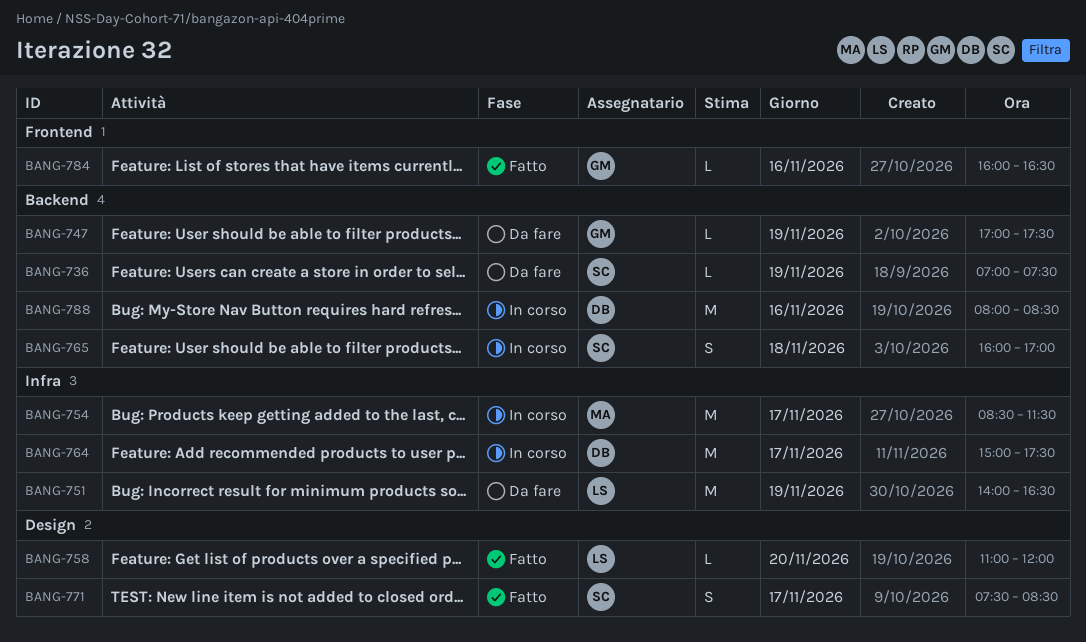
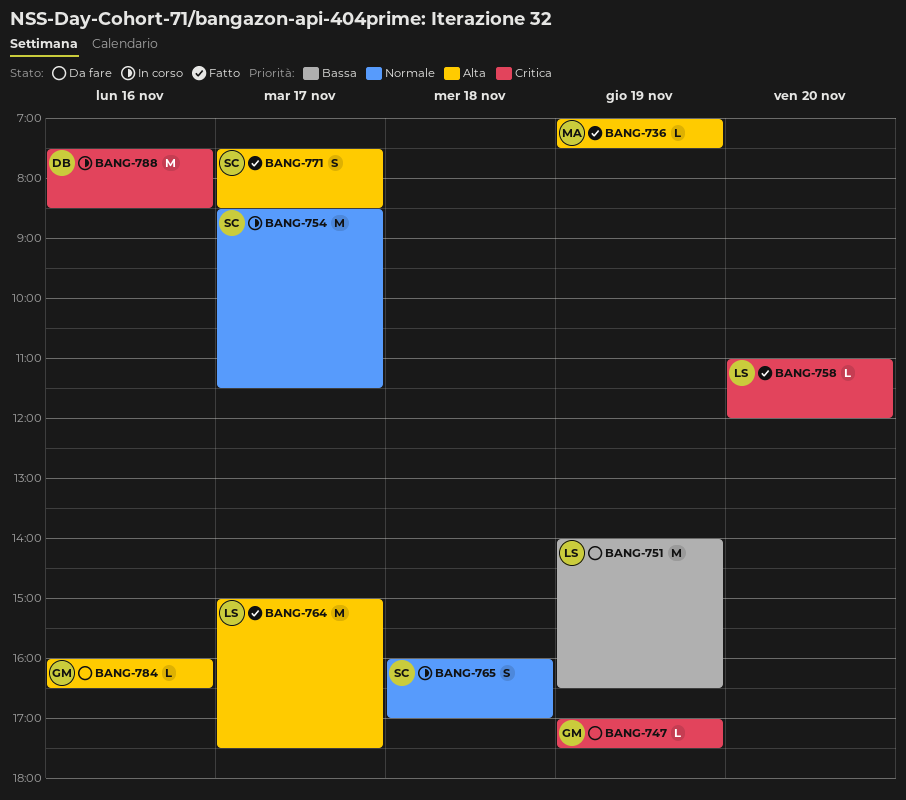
BANG-736, status: Da fare -> Fatto
BANG-736, owner: SC -> MA
BANG-754, owner: MA -> SC
BANG-764, status: In corso -> Fatto
BANG-764, owner: DB -> LS
BANG-784, status: Fatto -> Da fare
BANG-788, begins: 08:00 -> 07:30

